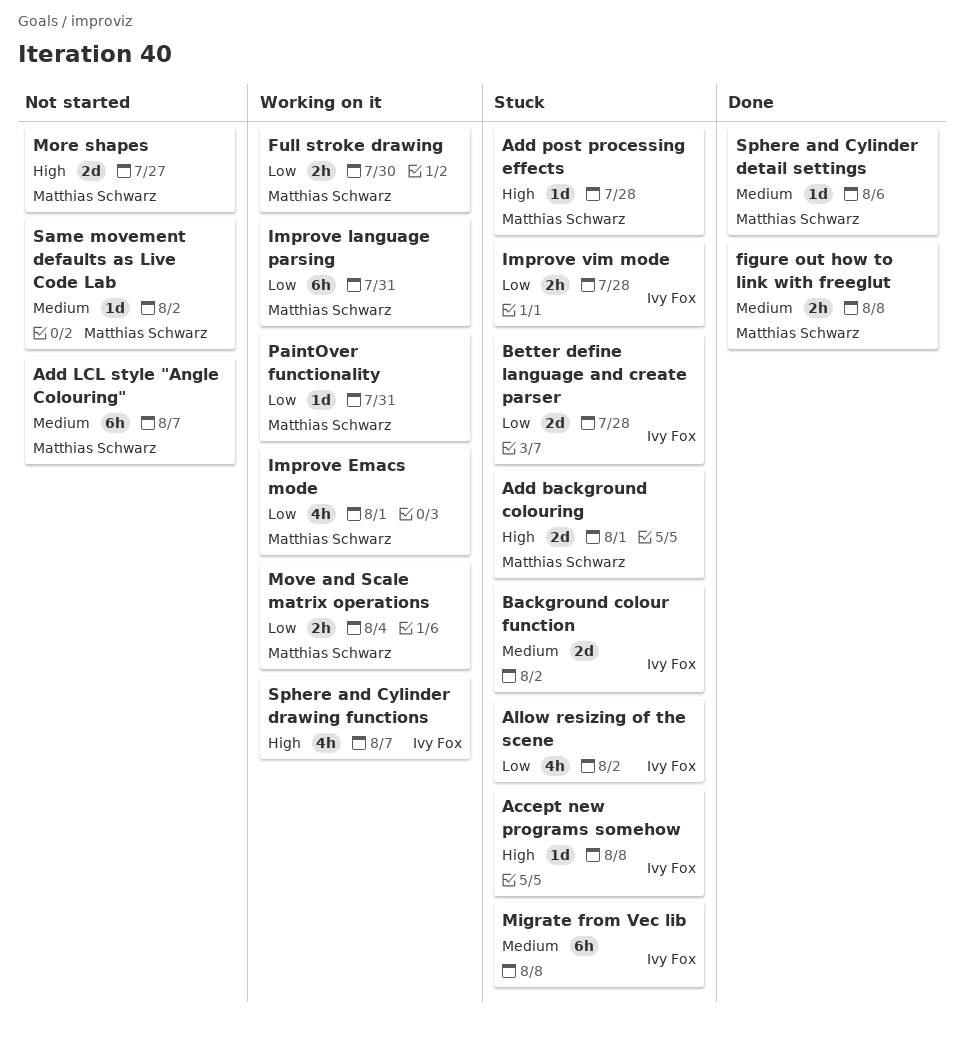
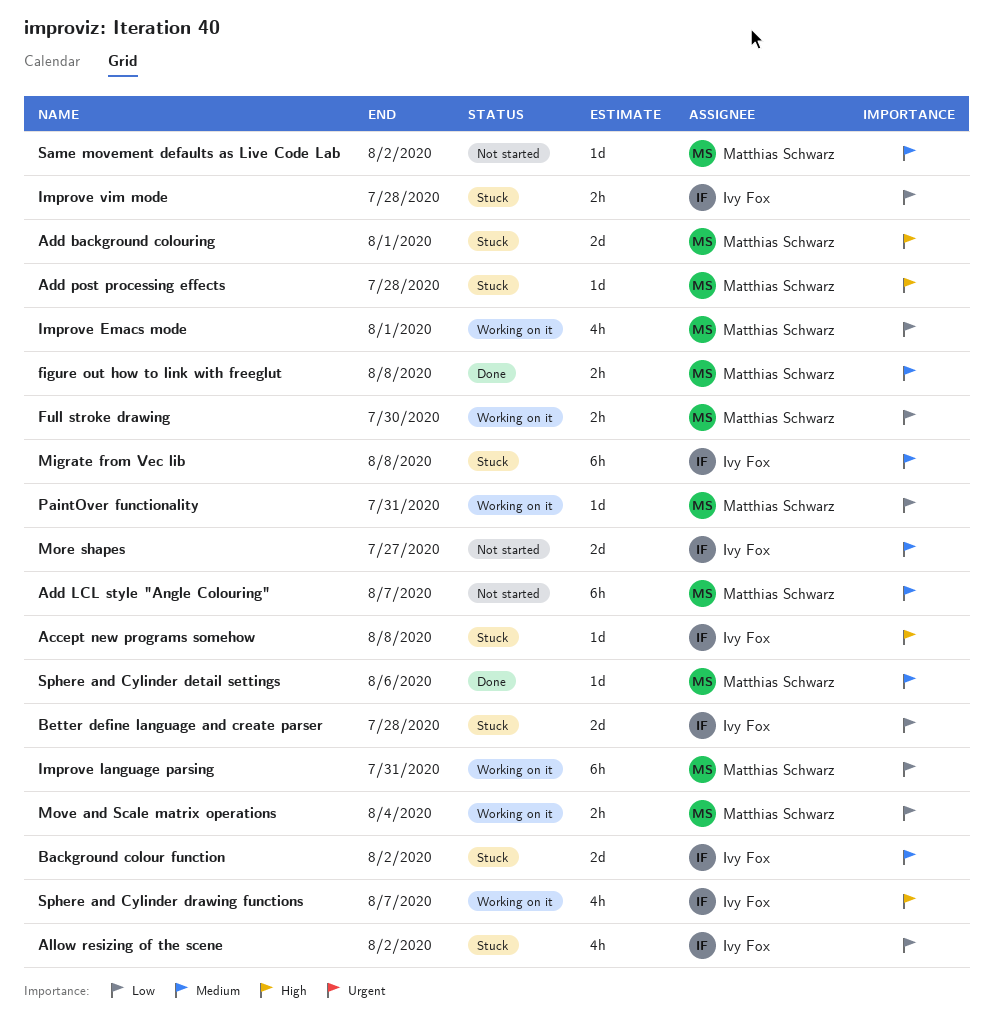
More shapes, owner: Matthias Schwarz -> Ivy Fox
More shapes, priority: High -> Medium

